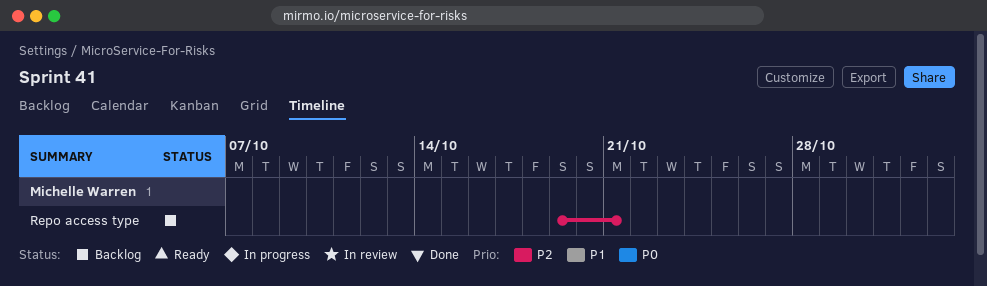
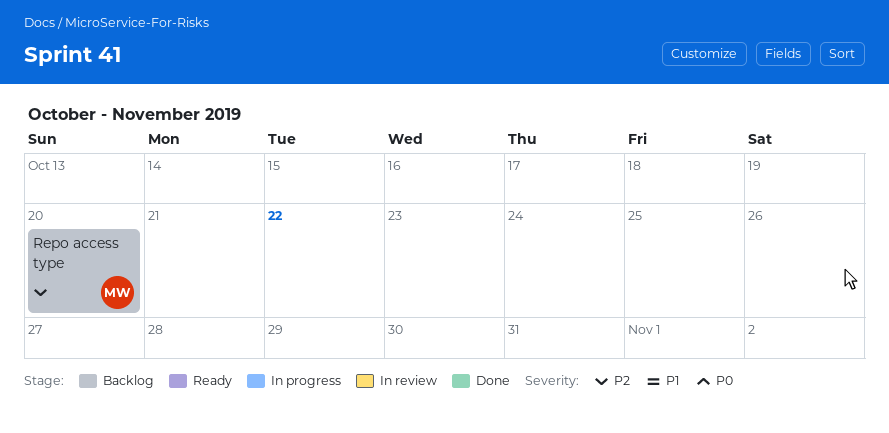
Repo access type, due: Oct 21 -> Oct 20

